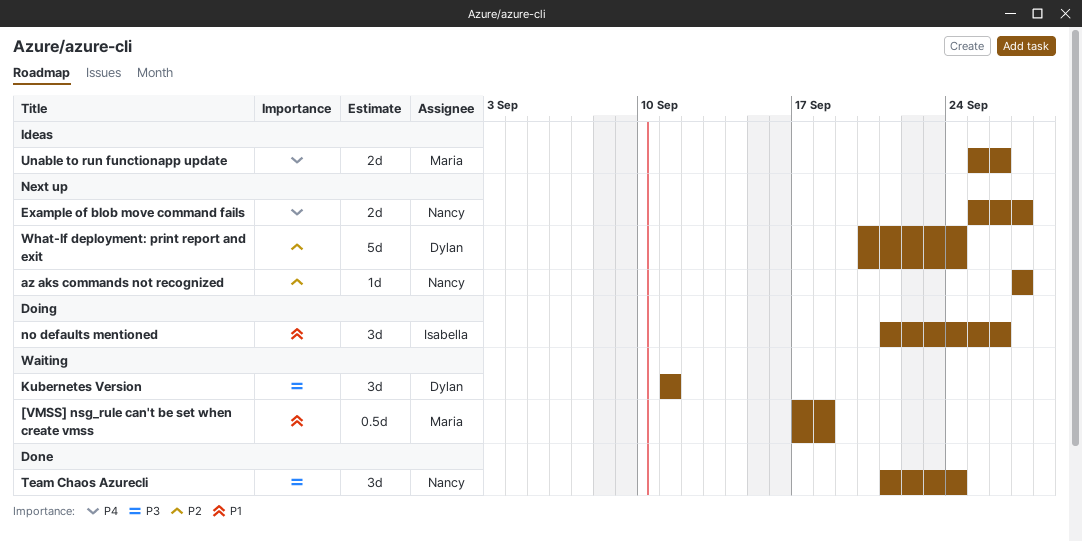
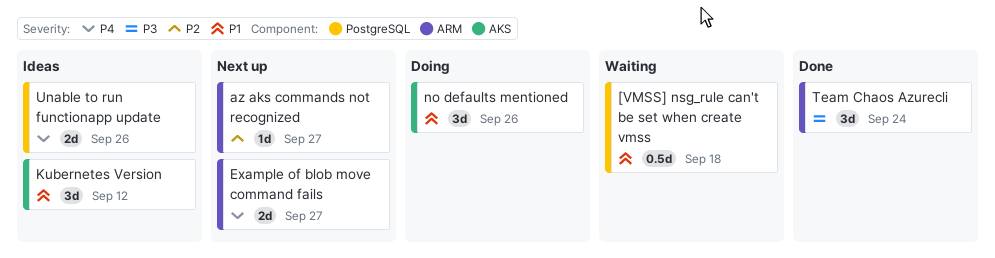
Kubernetes Version, status: Waiting -> Ideas
Kubernetes Version, priority: P3 -> P1
Kubernetes Version, due: Sep 11 -> Sep 12
What-If deployment: print report and exit: present -> none

